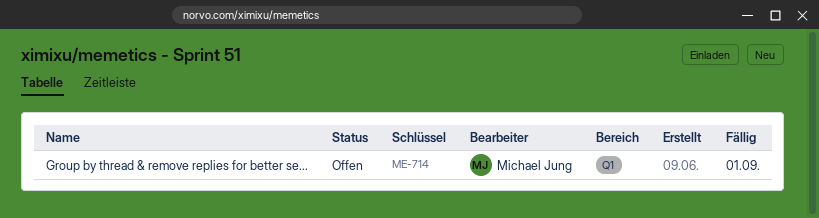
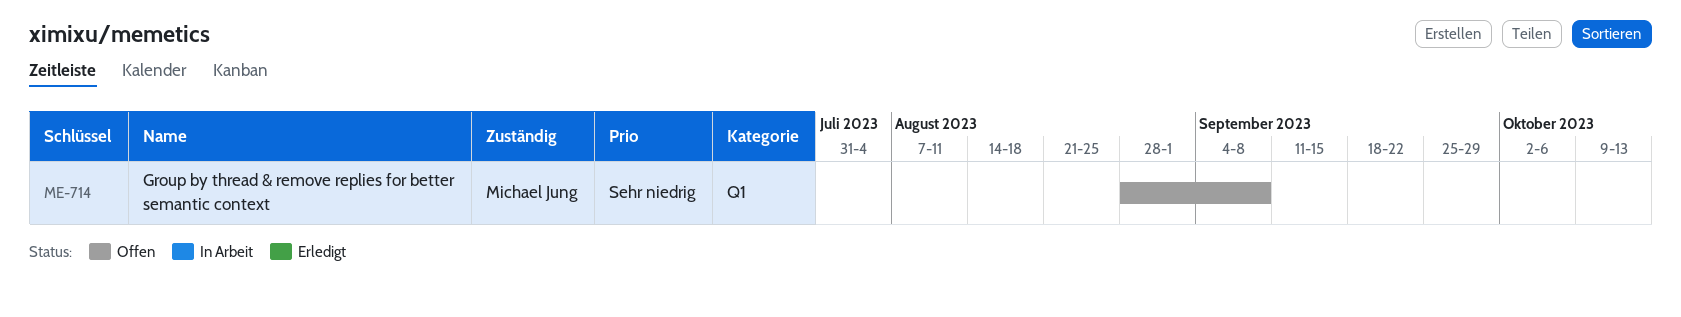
ME-714, due: Sep 1 -> Sep 8

